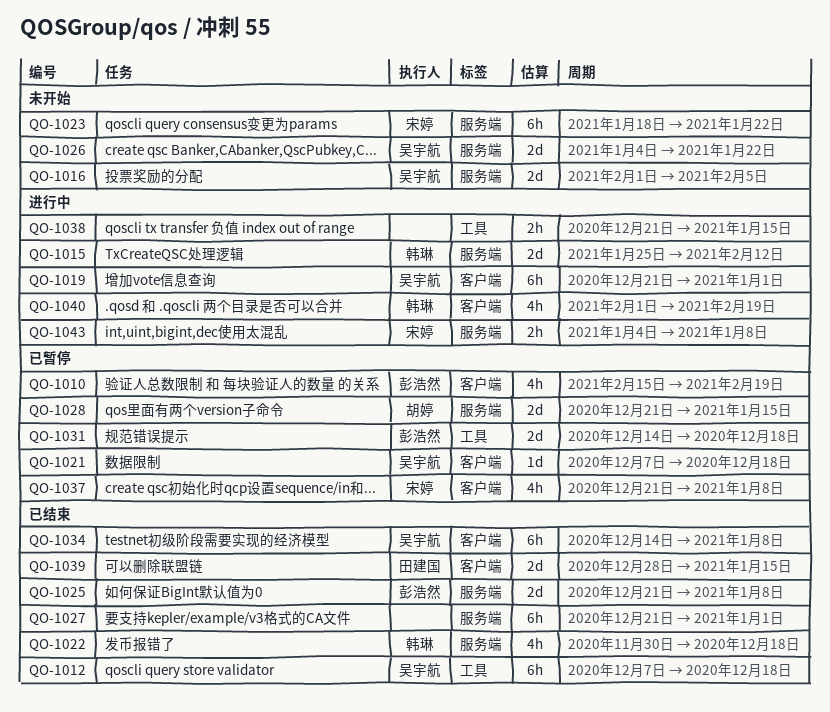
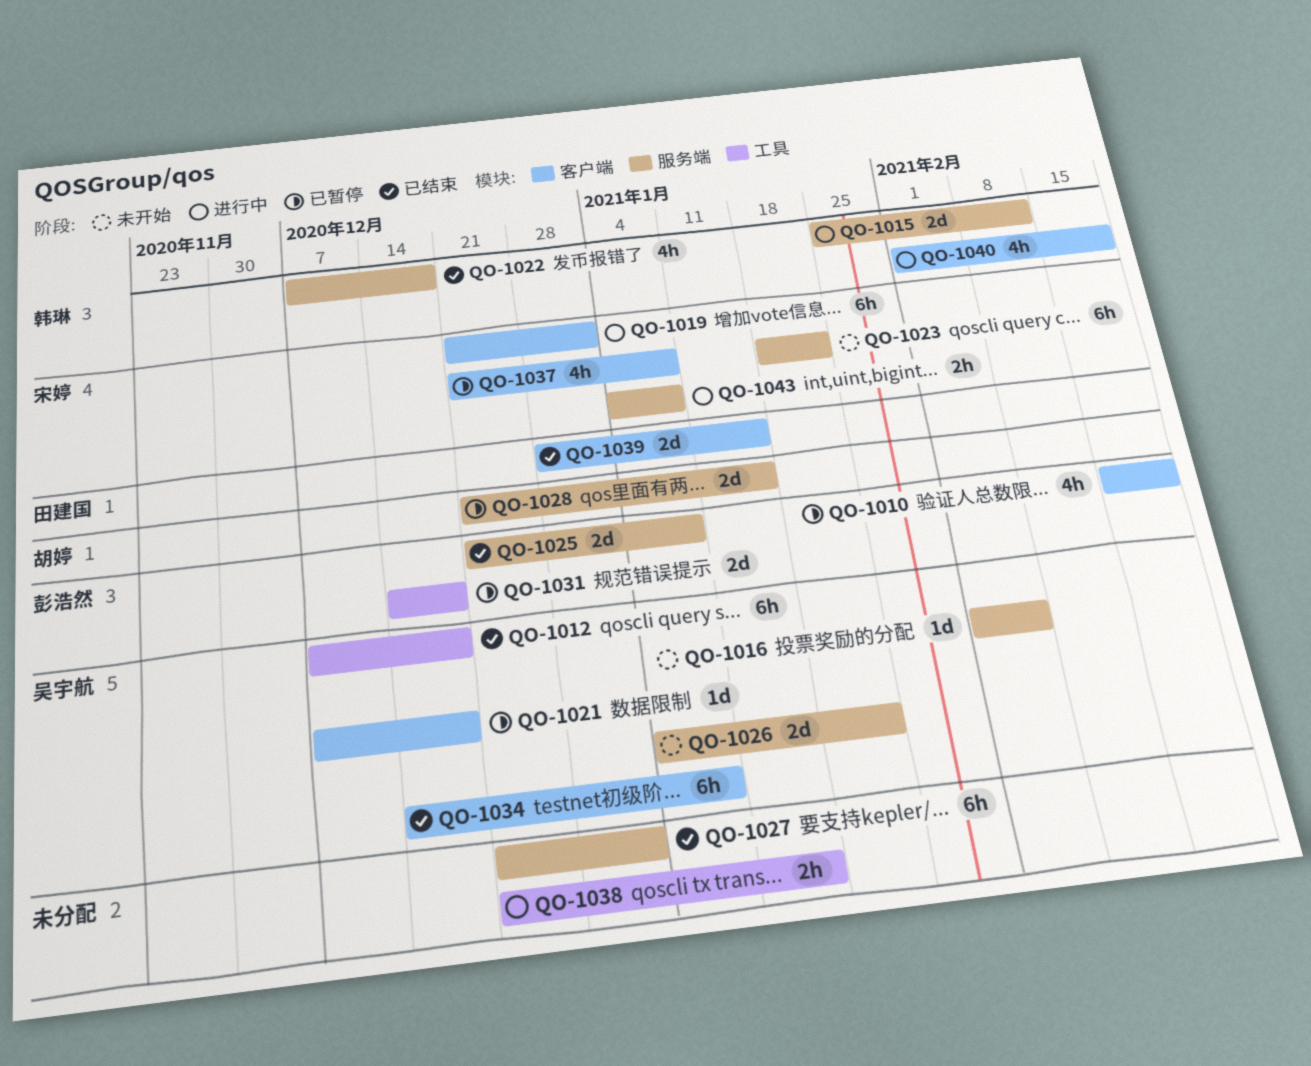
QO-1016, estimate: 2d -> 1d
QO-1019, owner: 吴宇航 -> 宋婷
QO-1022, start: Nov 30 -> Dec 7

